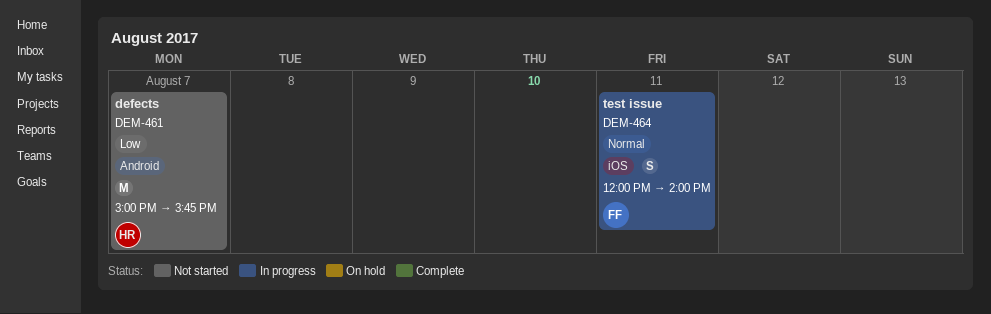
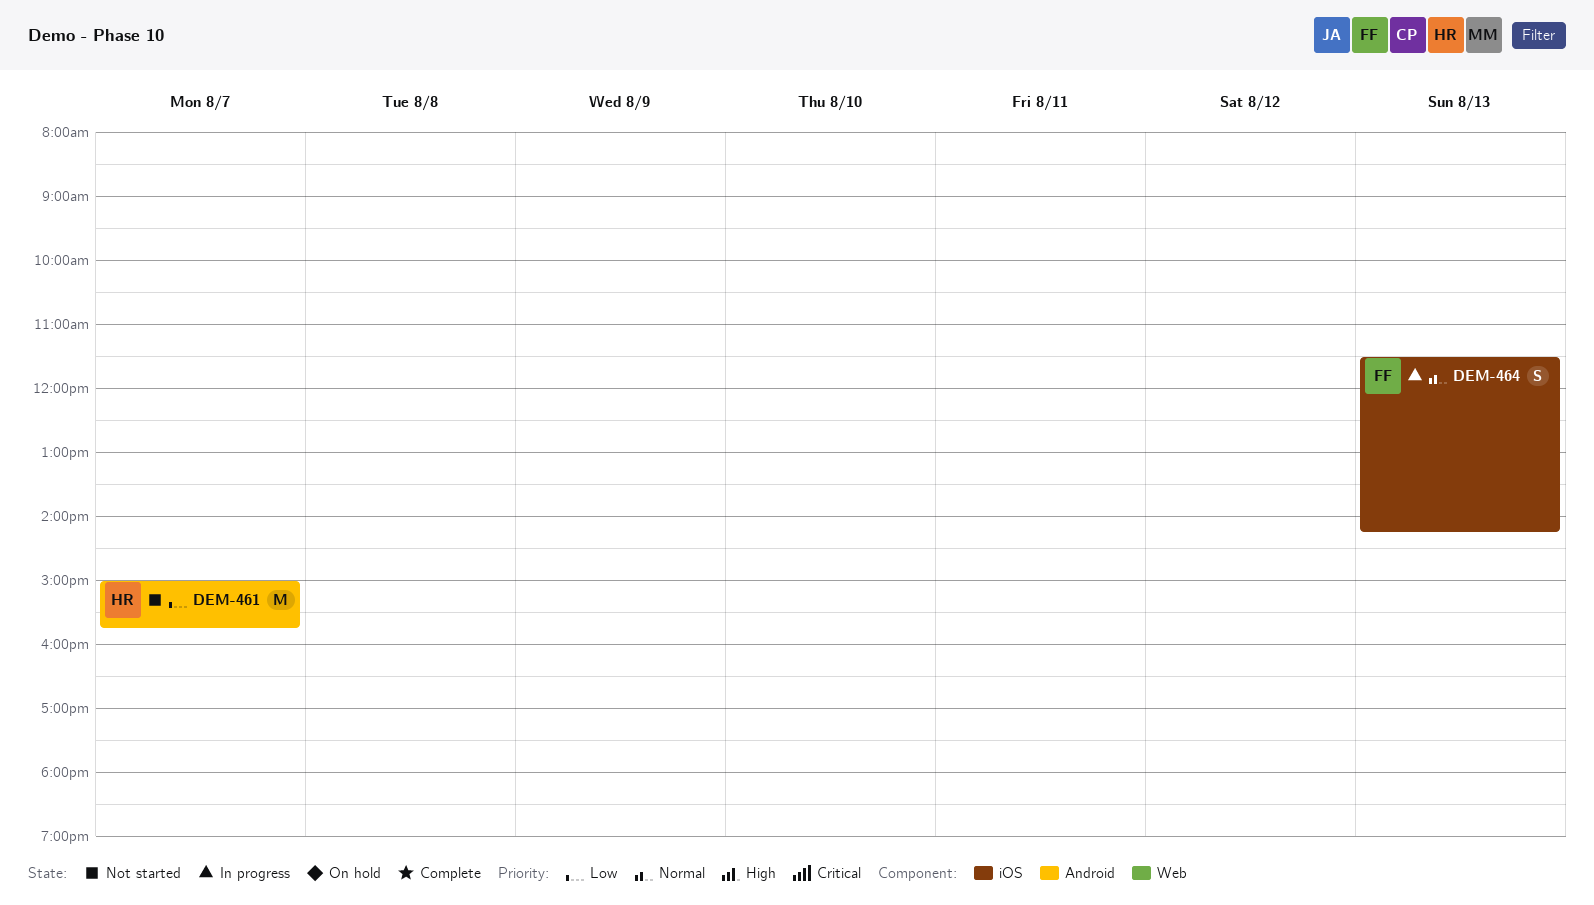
DEM-464, day: Aug 11 -> Aug 13
DEM-464, begins: 12:00 -> 11:30
DEM-464, ends: 14:00 -> 14:15

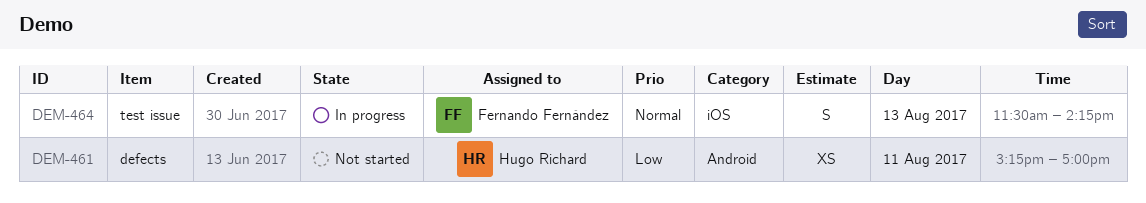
DEM-461, estimate: M -> XS
DEM-461, day: Aug 7 -> Aug 11
DEM-461, begins: 15:00 -> 15:15
DEM-461, ends: 15:45 -> 17:00

